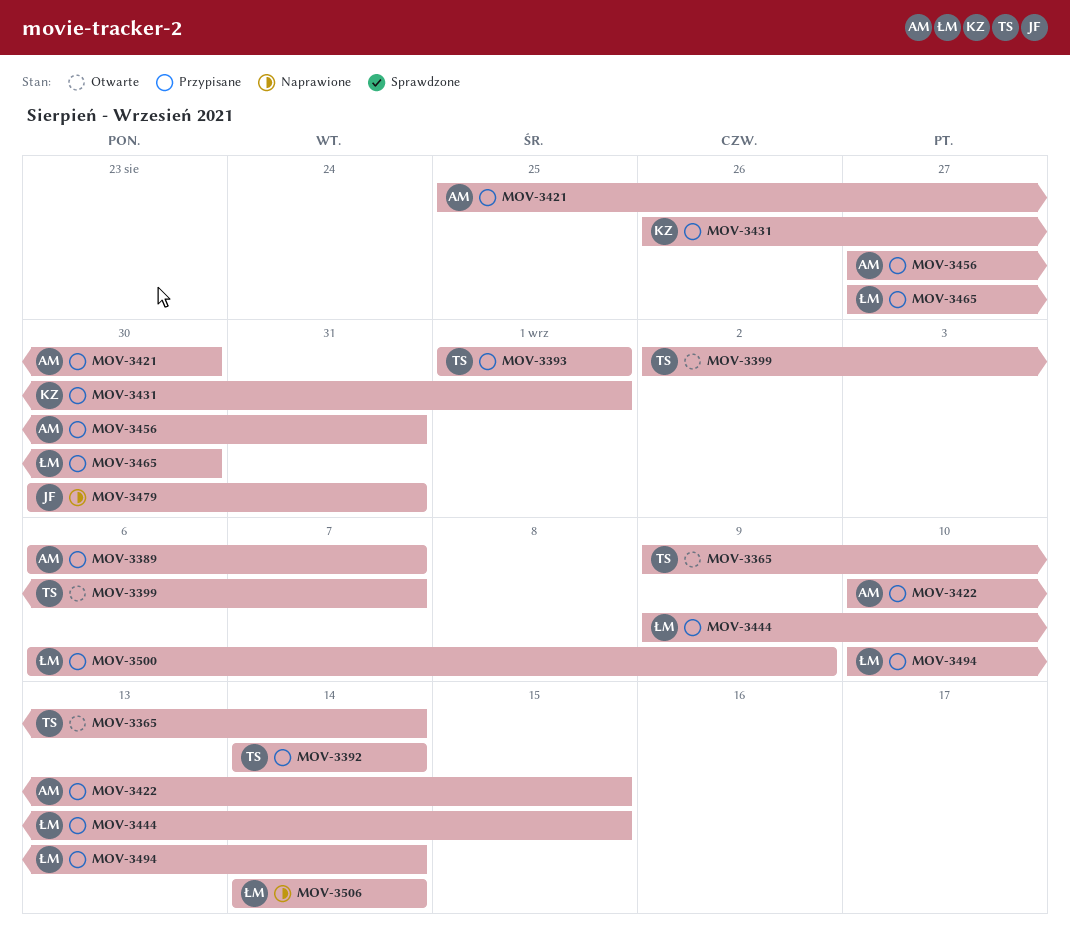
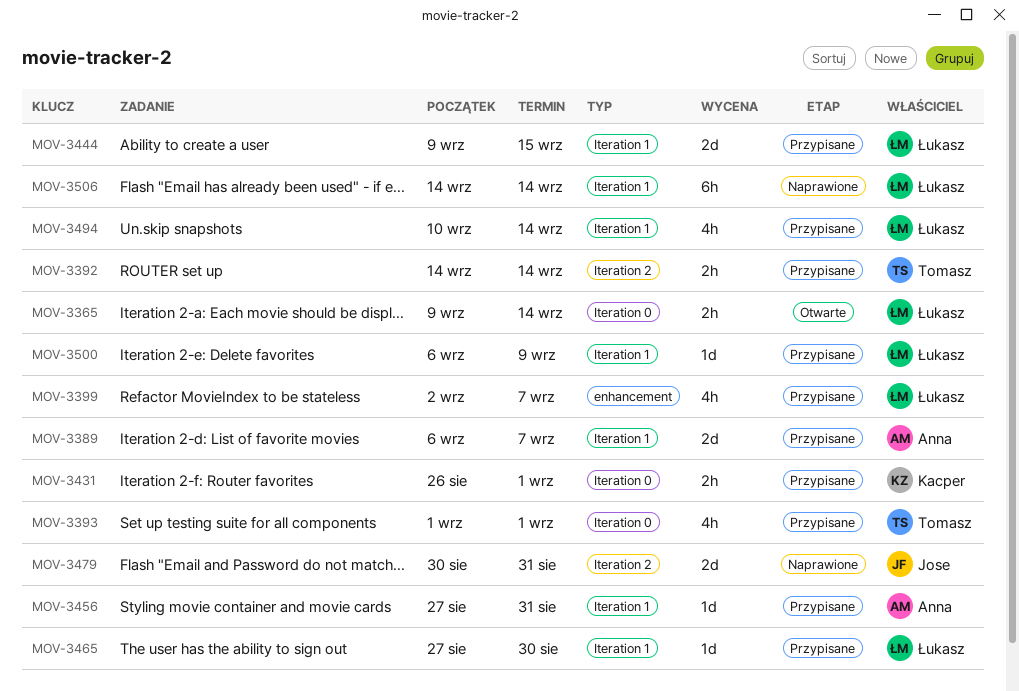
MOV-3365, owner: Tomasz -> Łukasz
MOV-3399, status: Otwarte -> Przypisane
MOV-3399, owner: Tomasz -> Łukasz
MOV-3421: present -> none
MOV-3422: present -> none

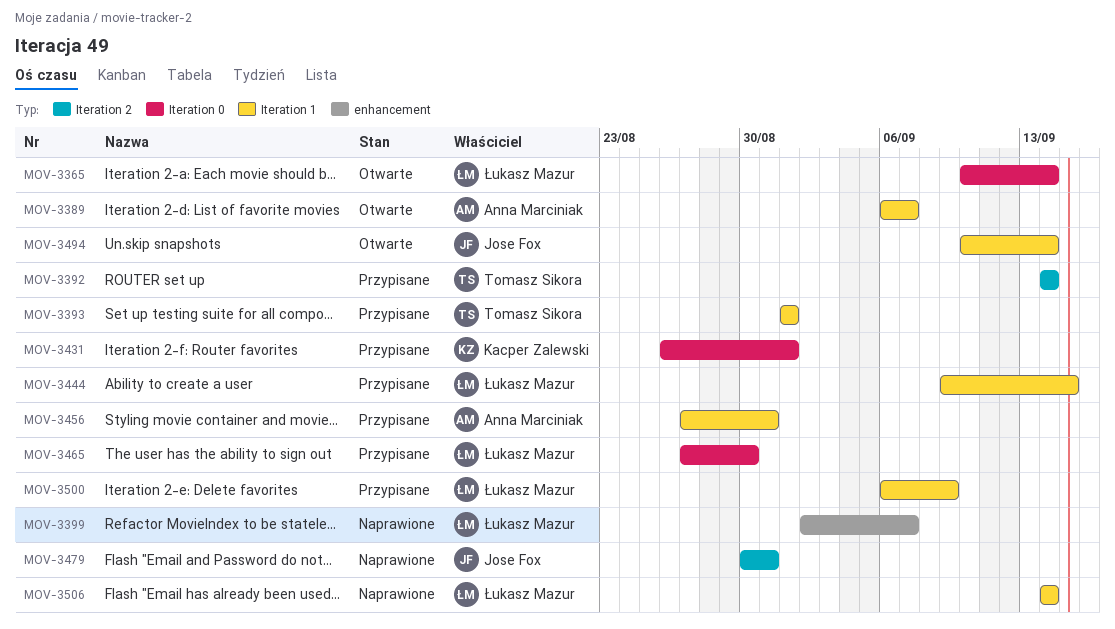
MOV-3365, start: Sep 9 -> Sep 10
MOV-3389, status: Przypisane -> Otwarte
MOV-3393, label: Iteration 0 -> Iteration 1
MOV-3399, status: Przypisane -> Naprawione
MOV-3465, label: Iteration 1 -> Iteration 0
MOV-3494, status: Przypisane -> Otwarte
MOV-3494, owner: Łukasz Mazur -> Jose Fox

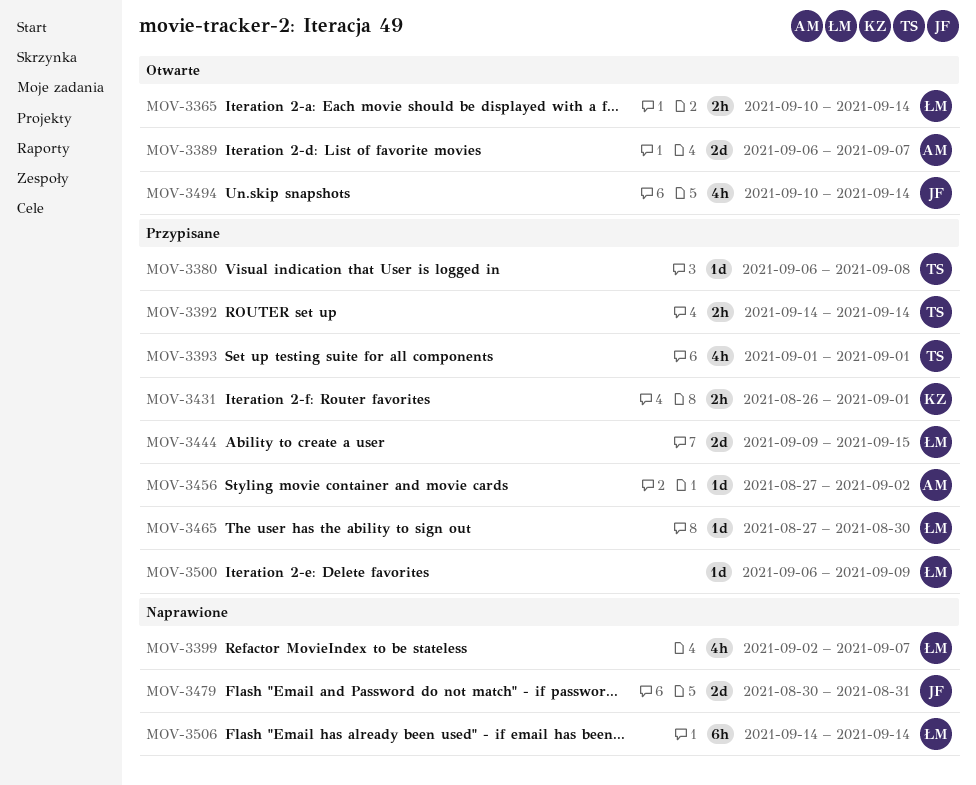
MOV-3380: none -> present
MOV-3456, due: Aug 31 -> Sep 2

